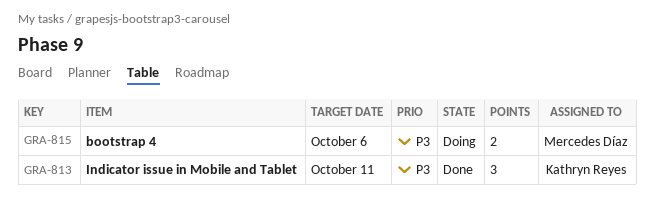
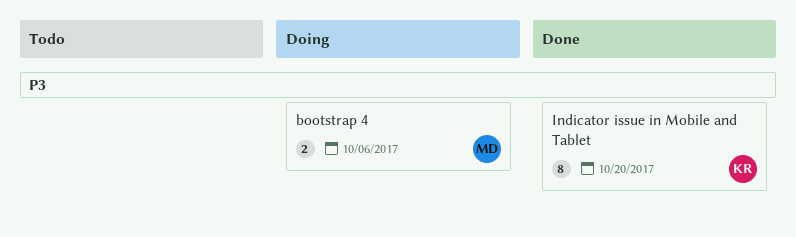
Indicator issue in Mobile and Tablet, estimate: 3 -> 8
Indicator issue in Mobile and Tablet, due: Oct 11 -> Oct 20

